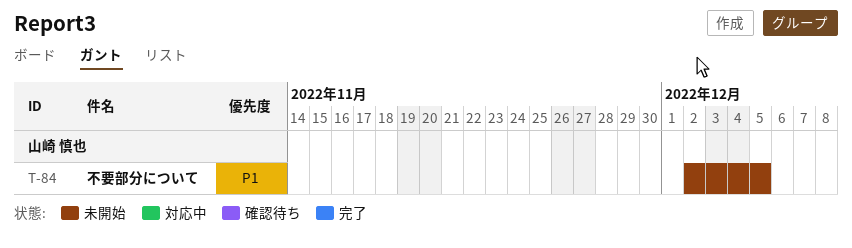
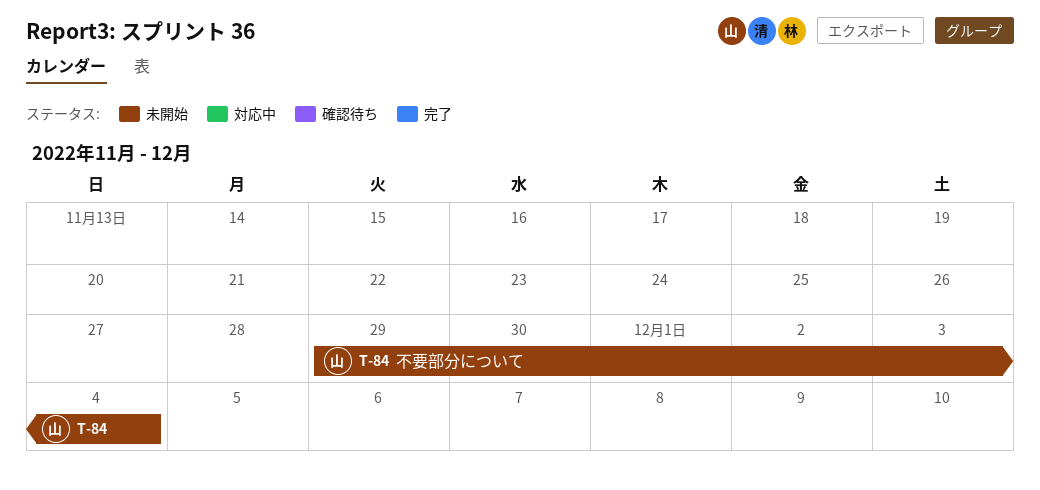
T-84, start: Dec 2 -> Nov 29
T-84, due: Dec 5 -> Dec 4

